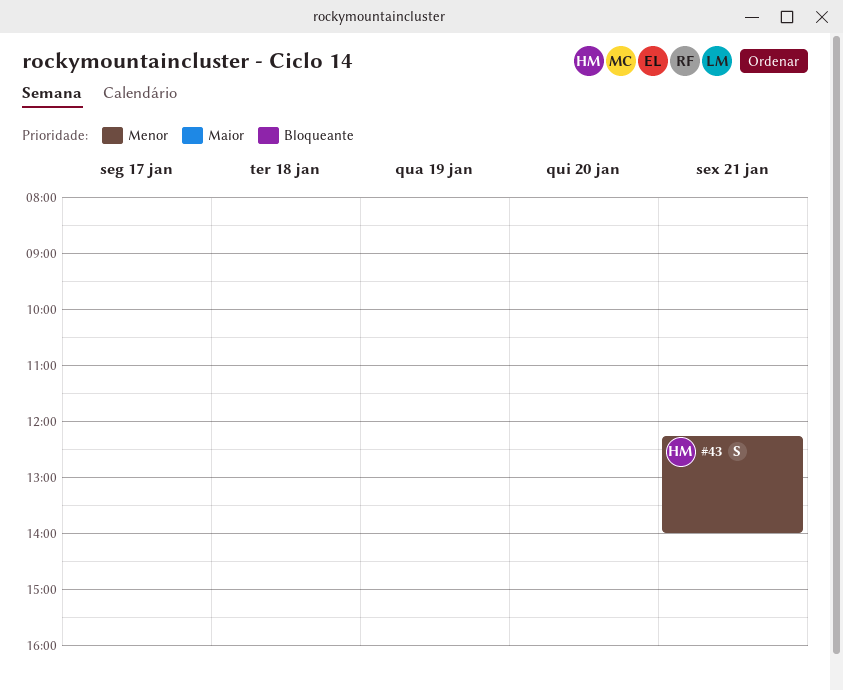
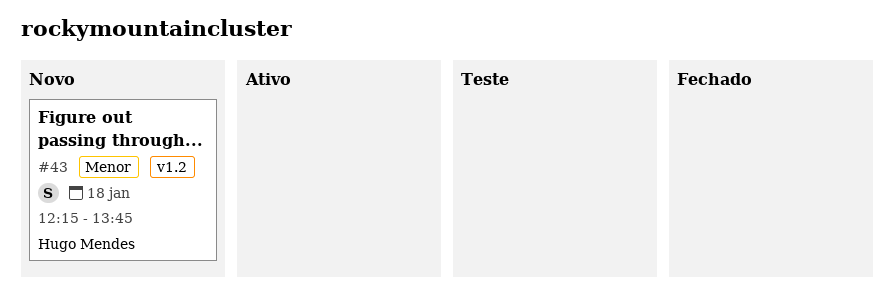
#43, day: Jan 21 -> Jan 18
#43, ends: 14:00 -> 13:45

